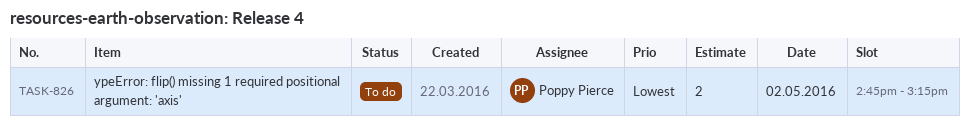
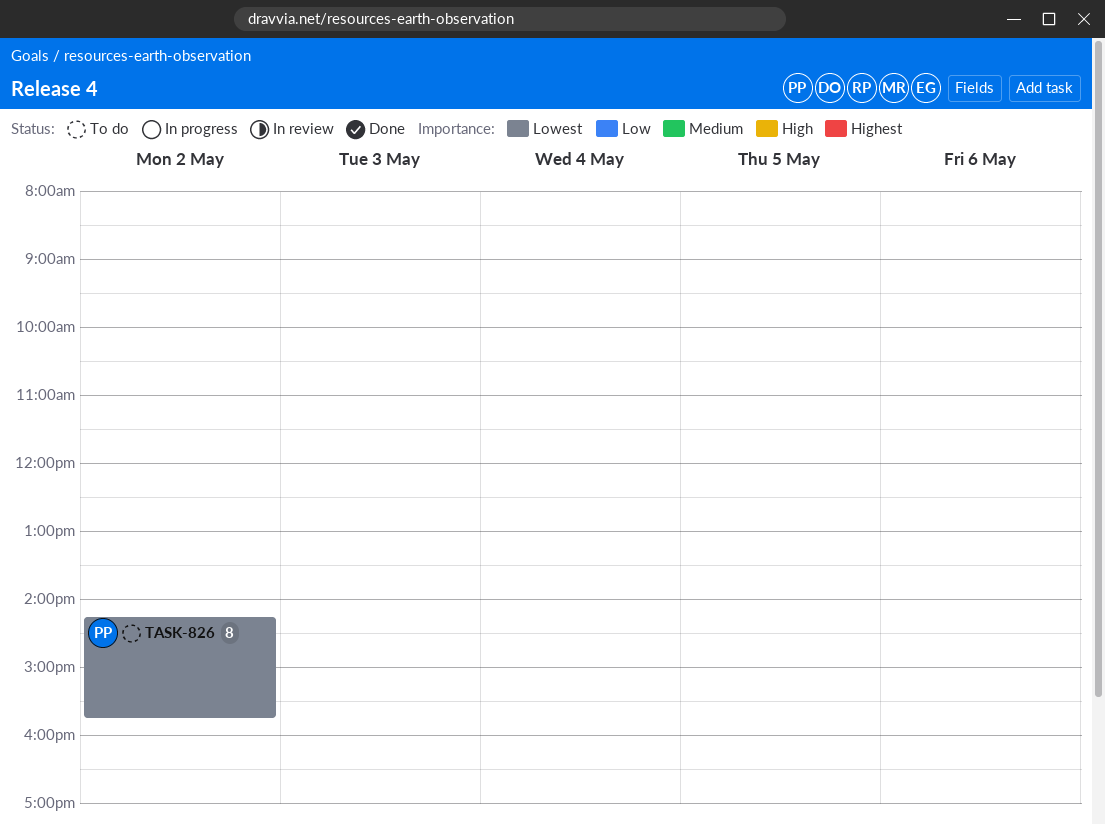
TASK-826, estimate: 2 -> 8
TASK-826, begins: 14:45 -> 14:15
TASK-826, ends: 15:15 -> 15:45

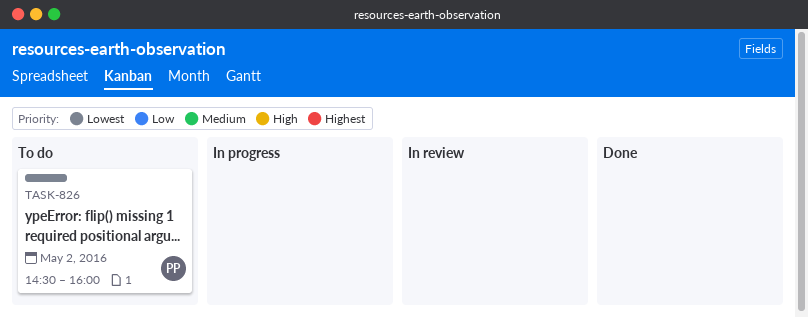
TASK-826, begins: 14:15 -> 14:30
TASK-826, ends: 15:45 -> 16:00

